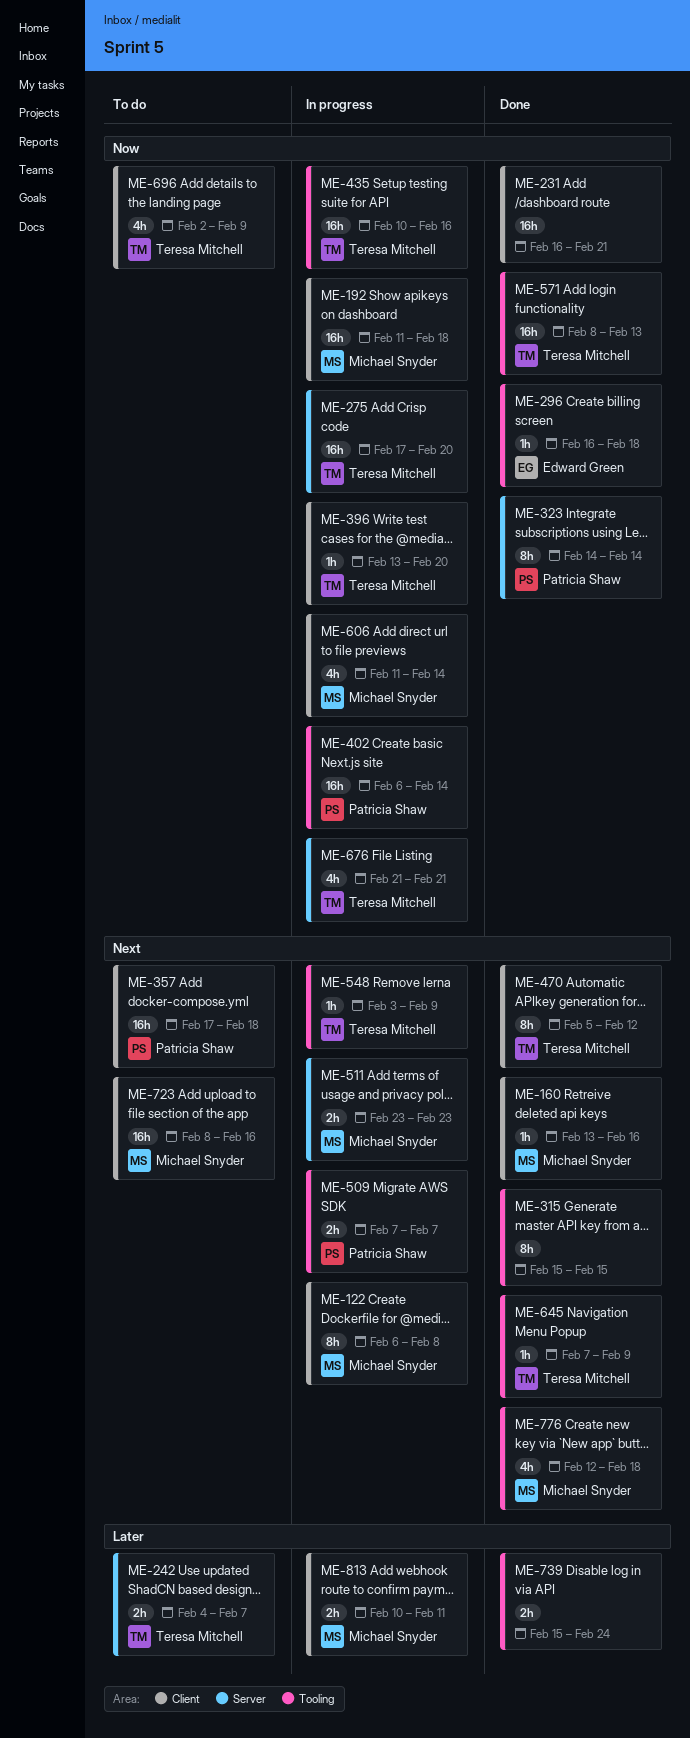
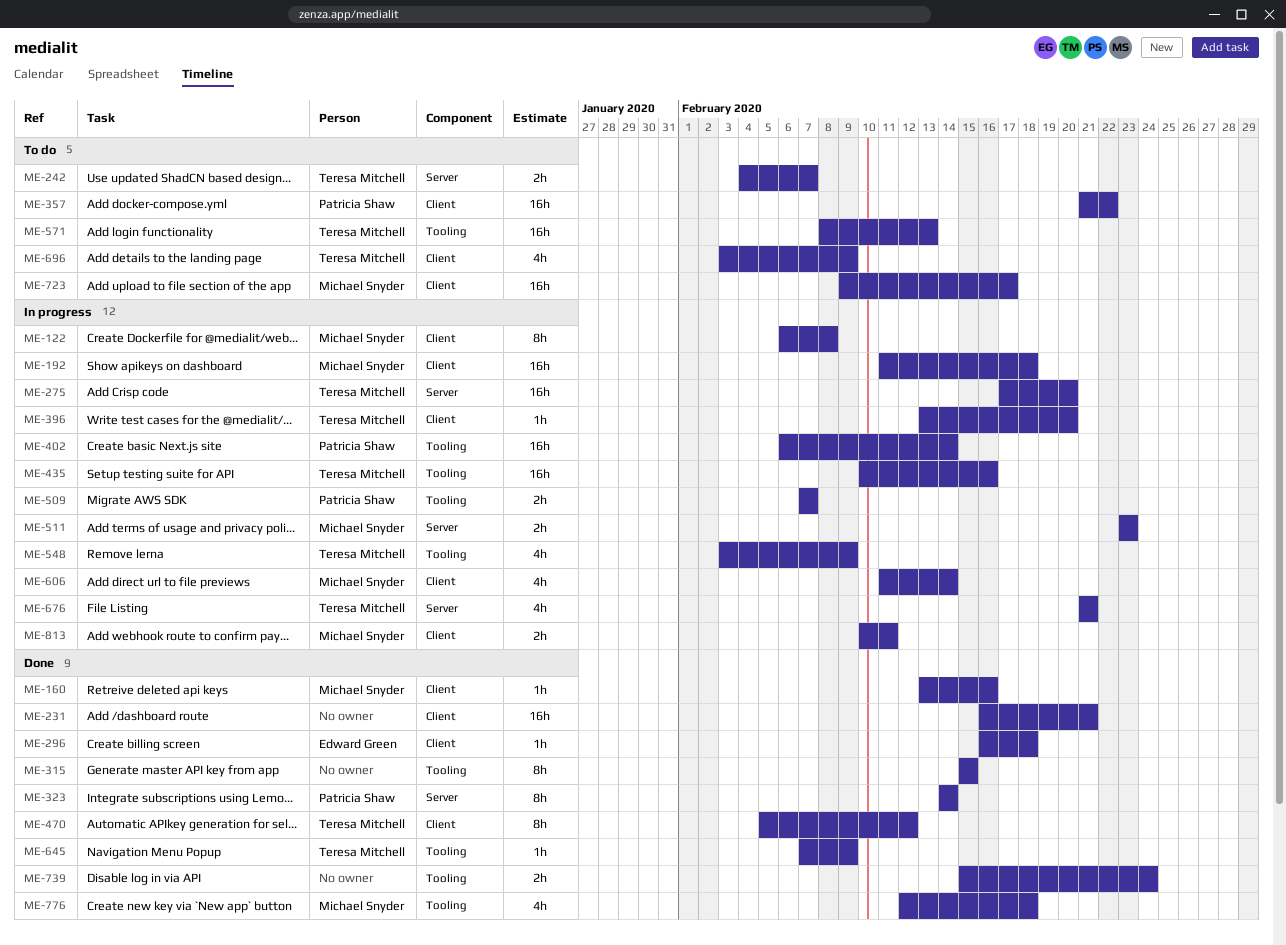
ME-296, label: Tooling -> Client
ME-357, start: Feb 17 -> Feb 21
ME-357, due: Feb 18 -> Feb 22
ME-548, estimate: 1h -> 4h
ME-571, status: Done -> To do
ME-696, start: Feb 2 -> Feb 3
ME-723, start: Feb 8 -> Feb 9
ME-723, due: Feb 16 -> Feb 17

